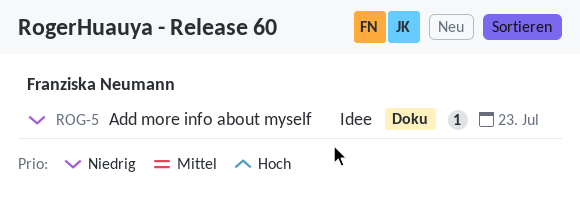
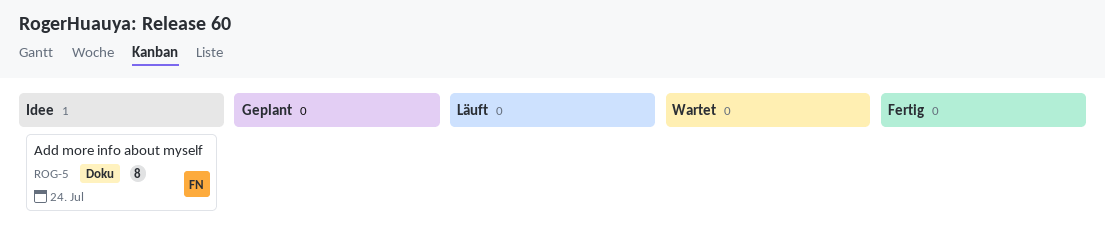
ROG-5, estimate: 1 -> 8
ROG-5, due: Jul 23 -> Jul 24

